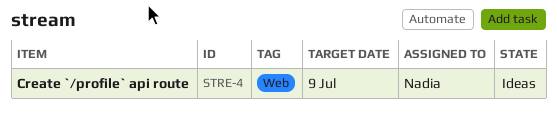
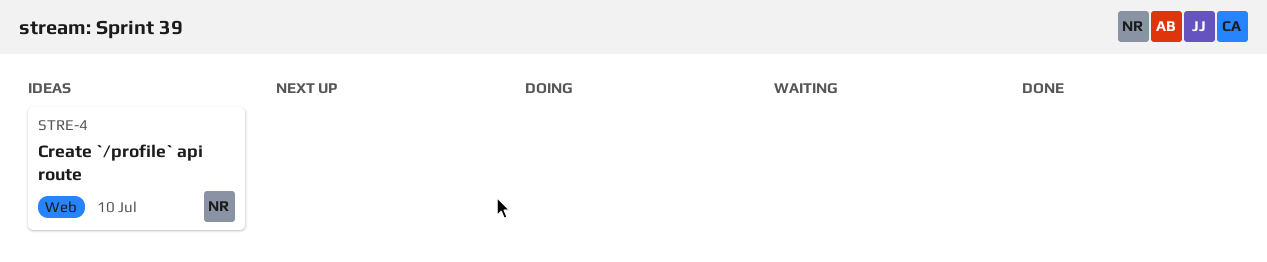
STRE-4, due: Jul 9 -> Jul 10

